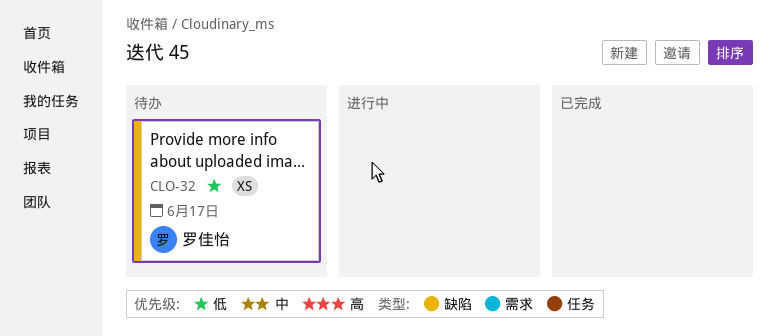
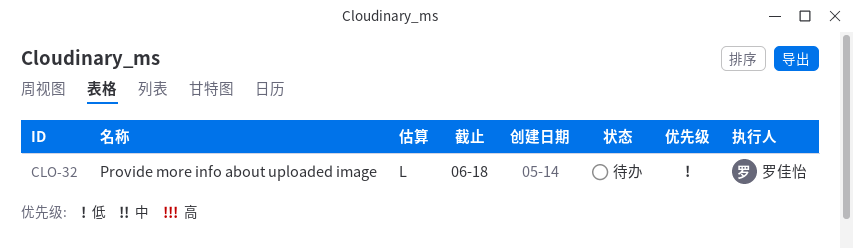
CLO-32, estimate: XS -> L
CLO-32, due: Jun 17 -> Jun 18

